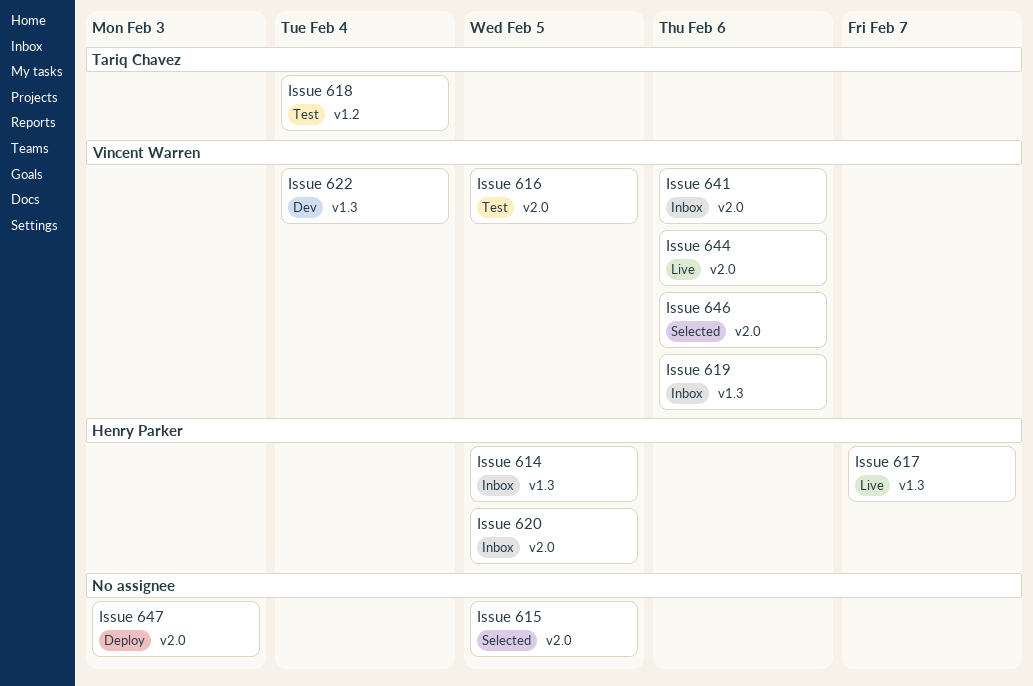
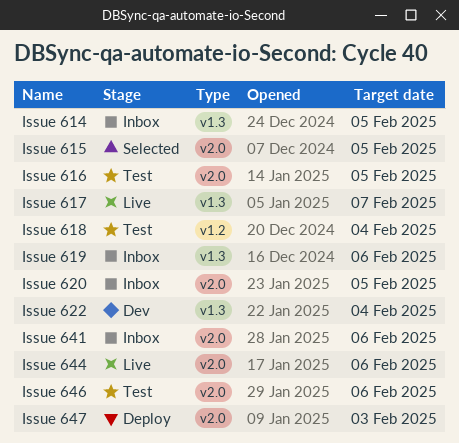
Issue 646, status: Selected -> Test

